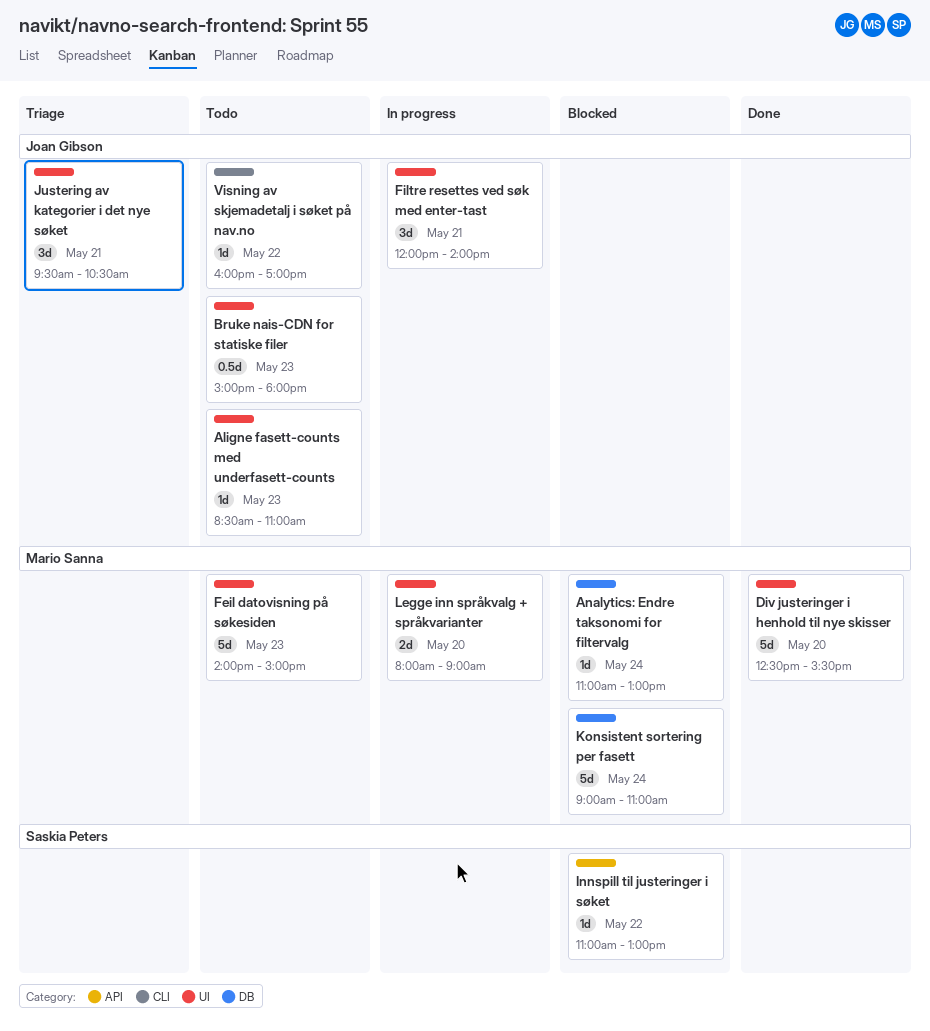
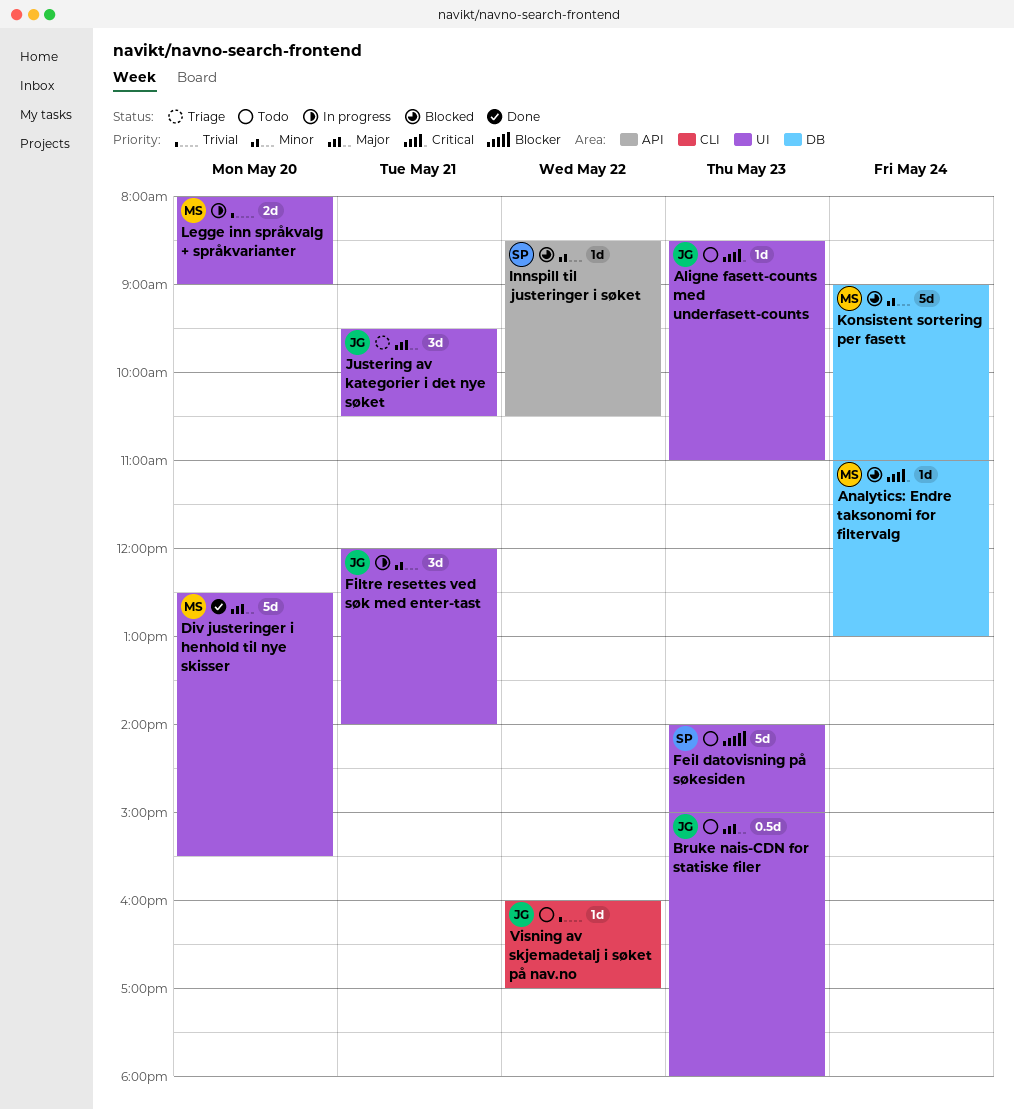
Feil datovisning på søkesiden, owner: Mario Sanna -> Saskia Peters
Innspill til justeringer i søket, begins: 11:00 -> 08:30
Innspill til justeringer i søket, ends: 13:00 -> 10:30

